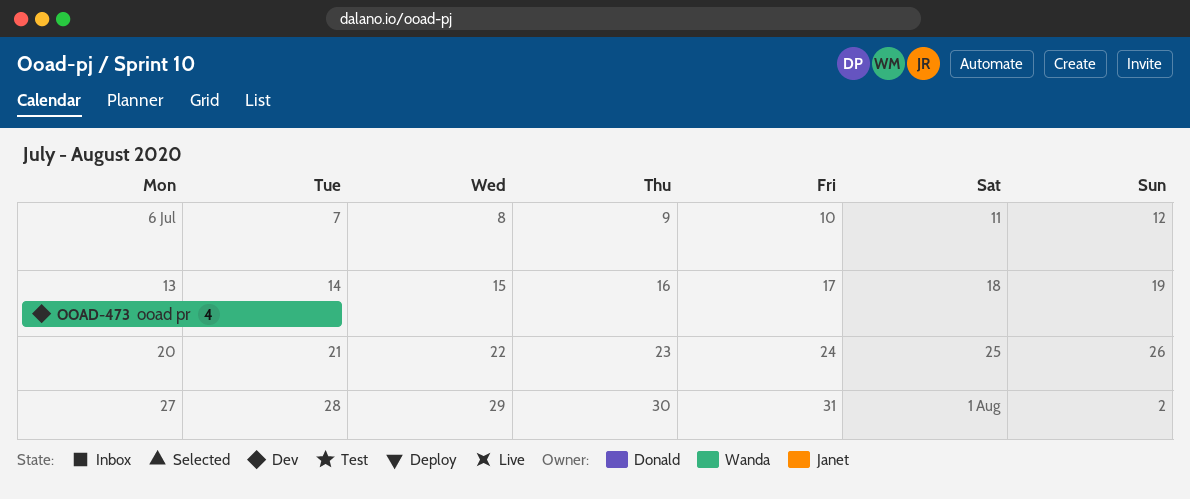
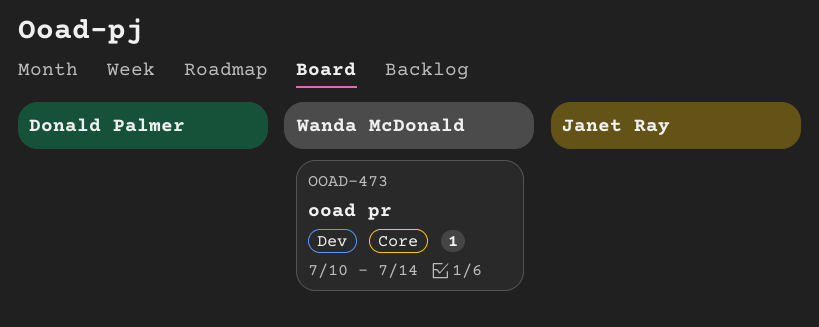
OOAD-473, estimate: 4 -> 1
OOAD-473, start: Jul 13 -> Jul 10

